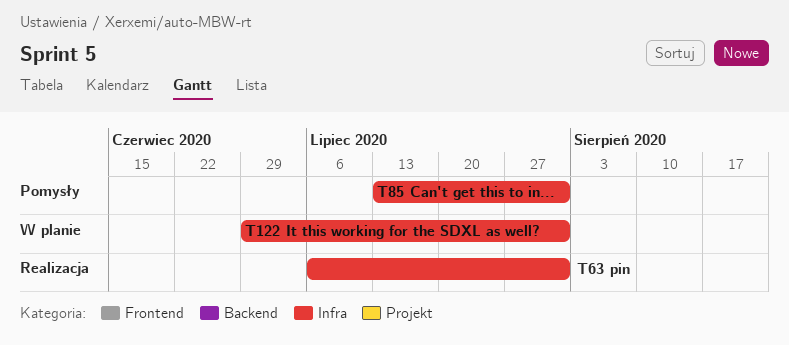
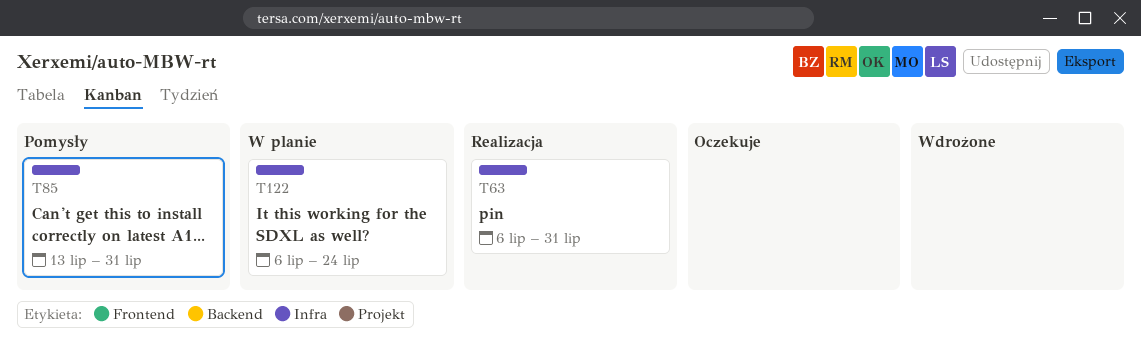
T122, start: Jun 29 -> Jul 6
T122, due: Jul 31 -> Jul 24

